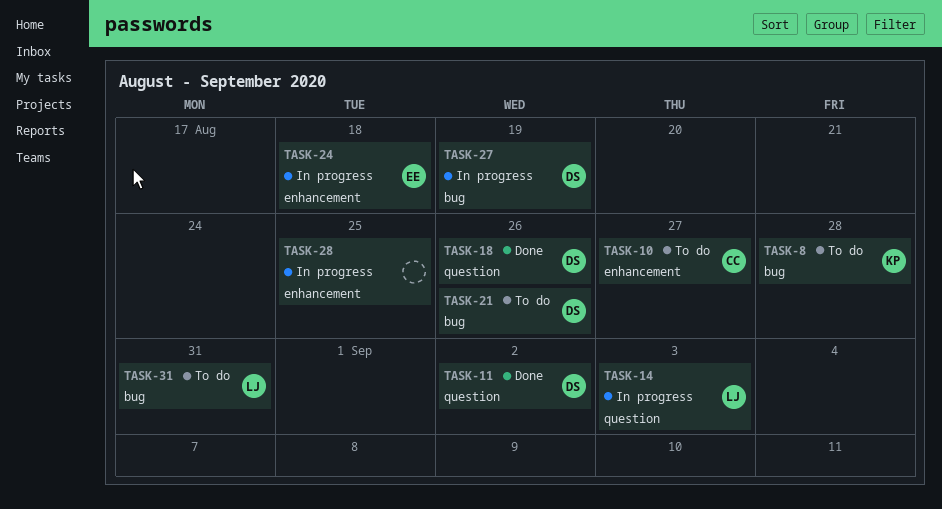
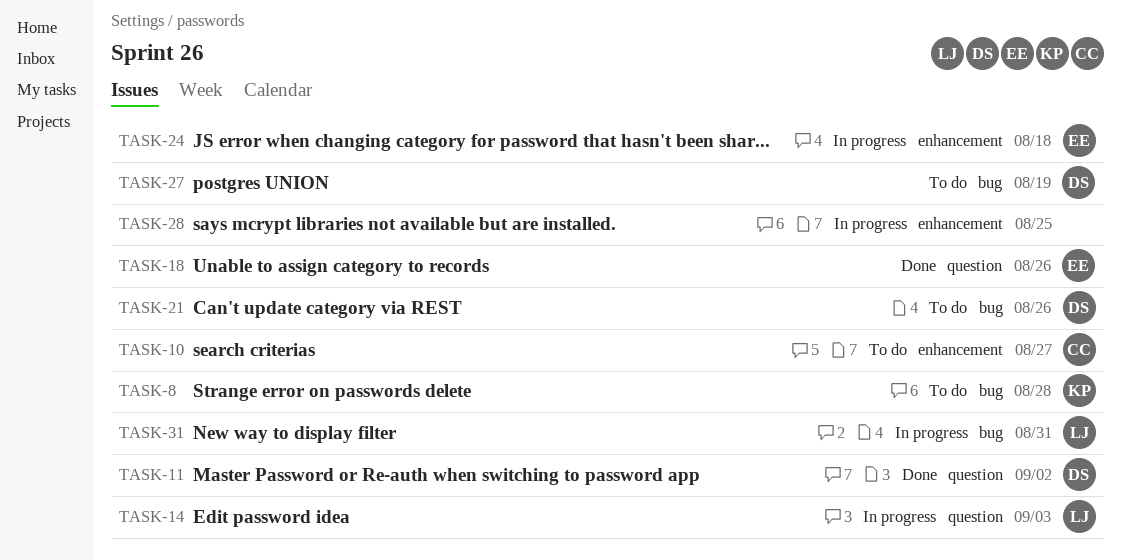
TASK-18, owner: DS -> EE
TASK-27, status: In progress -> To do
TASK-31, status: To do -> In progress

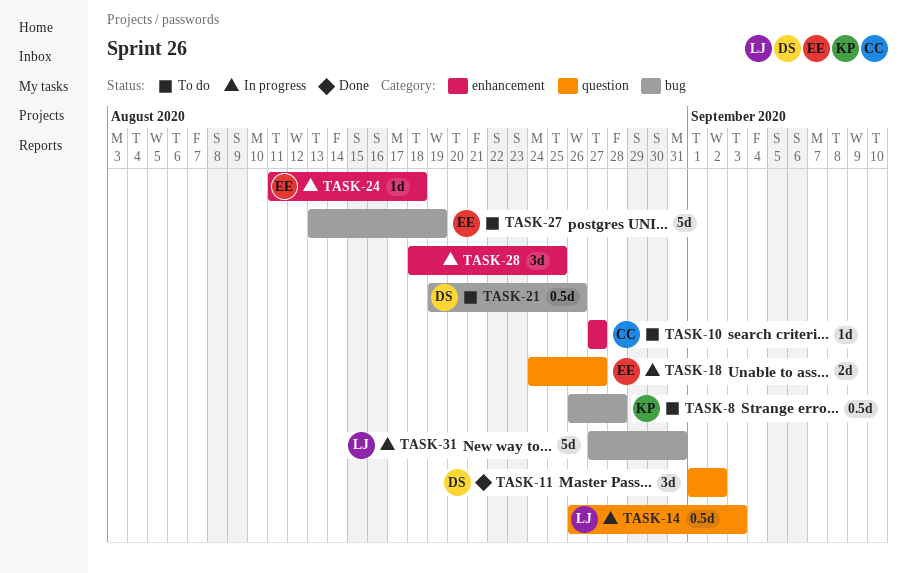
TASK-18, status: Done -> In progress
TASK-18, due: Aug 26 -> Aug 27
TASK-27, owner: DS -> EE

